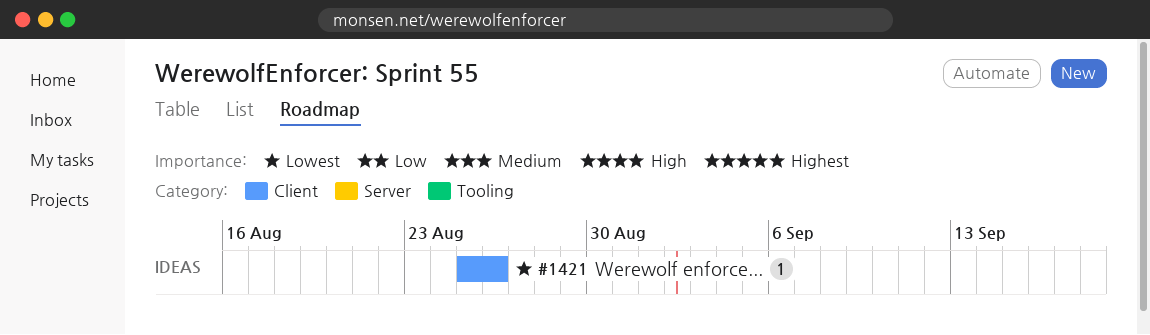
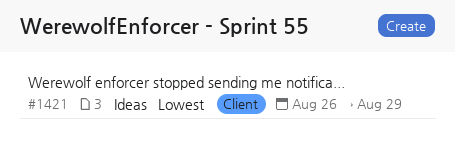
#1421, start: Aug 25 -> Aug 26
#1421, due: Aug 26 -> Aug 29

